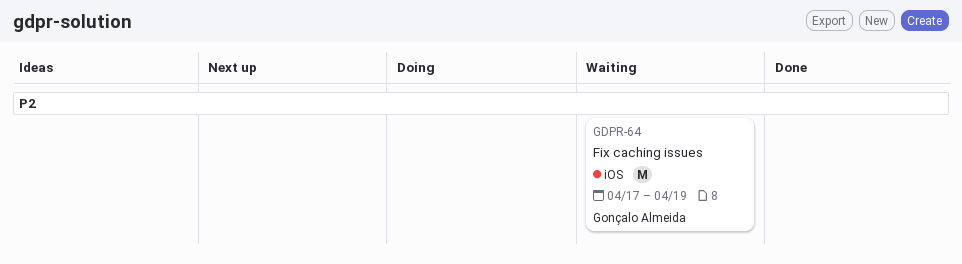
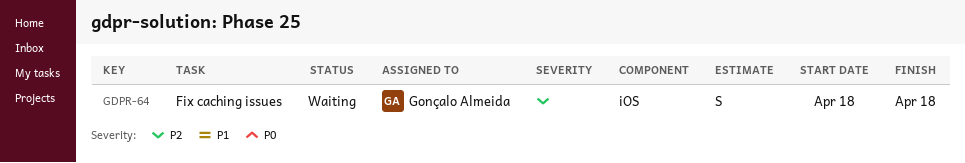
GDPR-64, estimate: M -> S
GDPR-64, start: Apr 17 -> Apr 18
GDPR-64, due: Apr 19 -> Apr 18

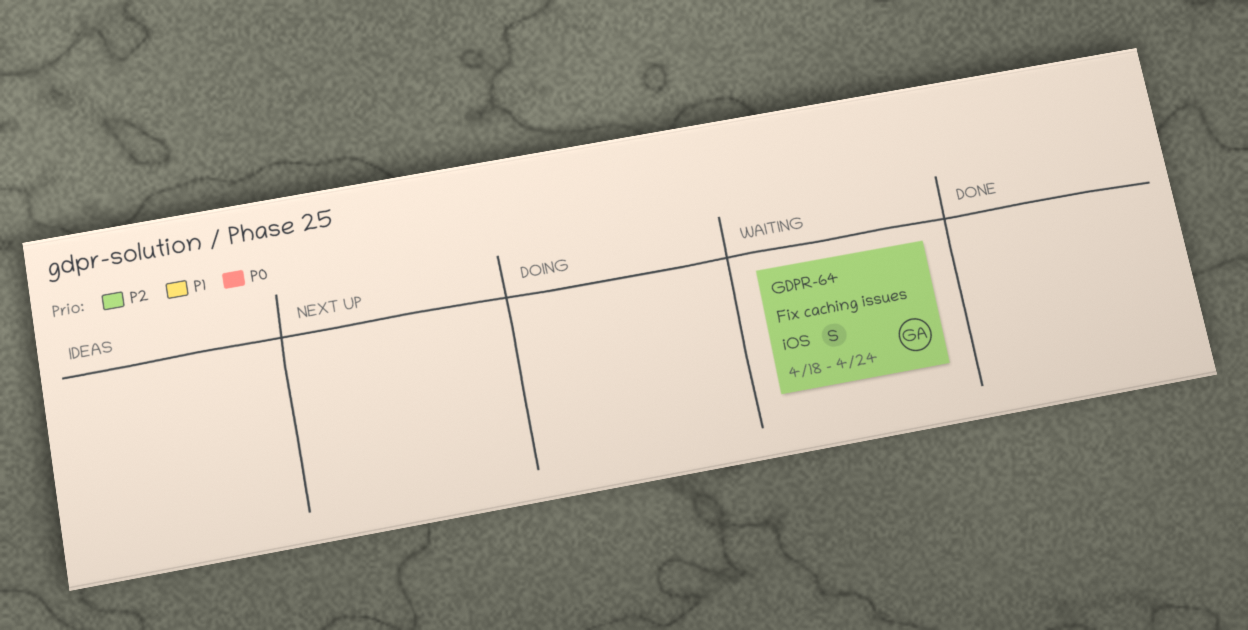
GDPR-64, due: Apr 18 -> Apr 24

